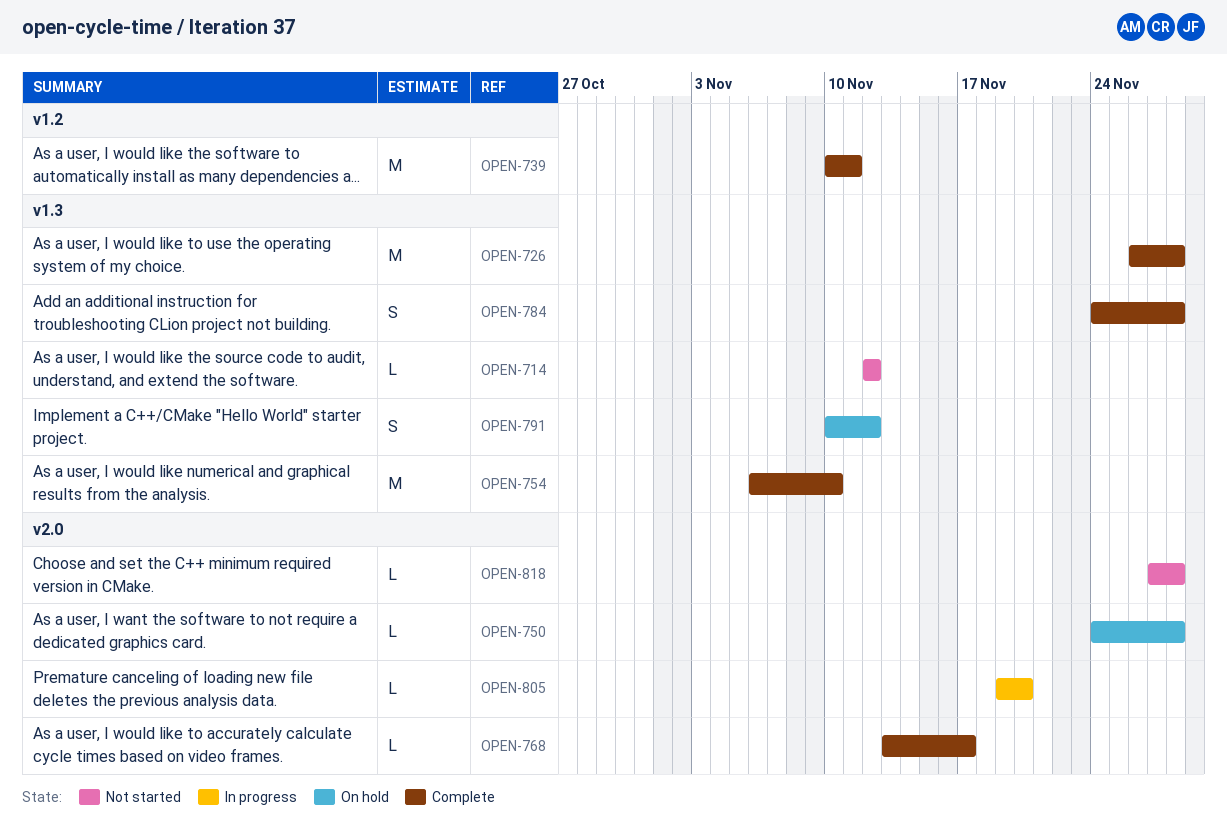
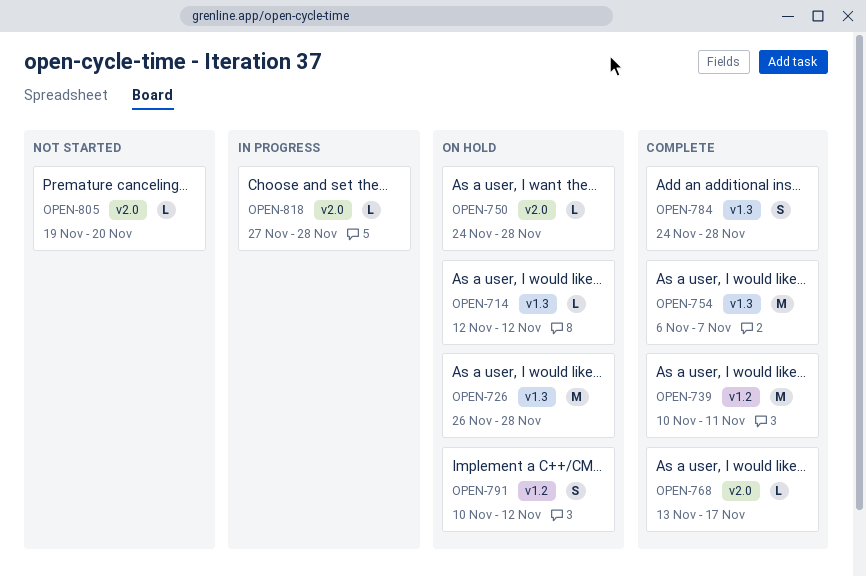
OPEN-714, status: Not started -> On hold
OPEN-726, status: Complete -> On hold
OPEN-754, due: Nov 10 -> Nov 7
OPEN-791, label: v1.3 -> v1.2
OPEN-805, status: In progress -> Not started
OPEN-818, status: Not started -> In progress

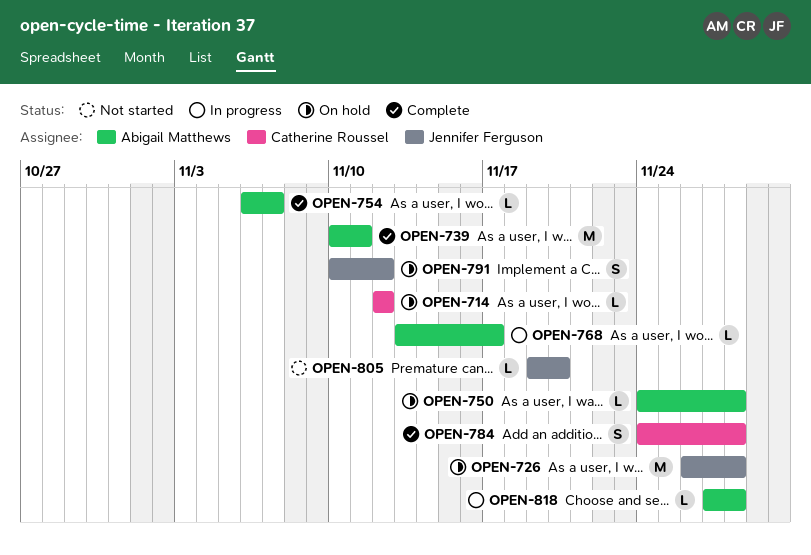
OPEN-754, estimate: M -> L
OPEN-768, status: Complete -> In progress

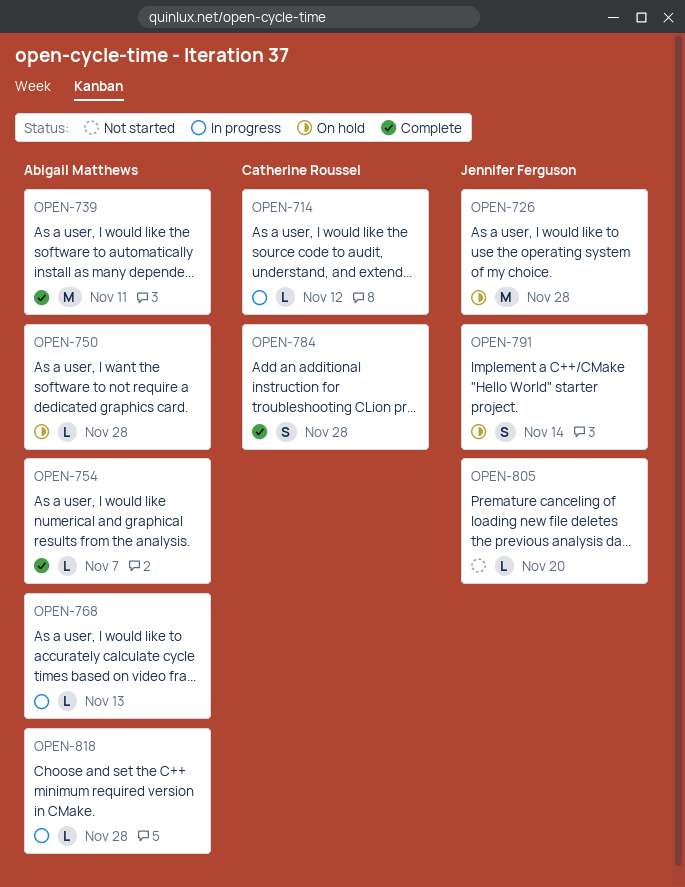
OPEN-714, status: On hold -> In progress
OPEN-768, due: Nov 17 -> Nov 13
OPEN-791, due: Nov 12 -> Nov 14

